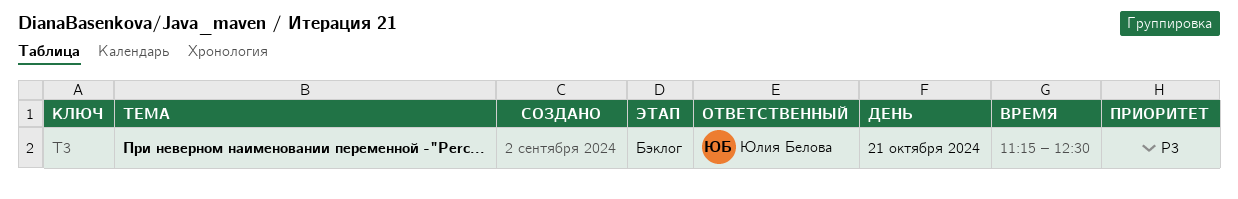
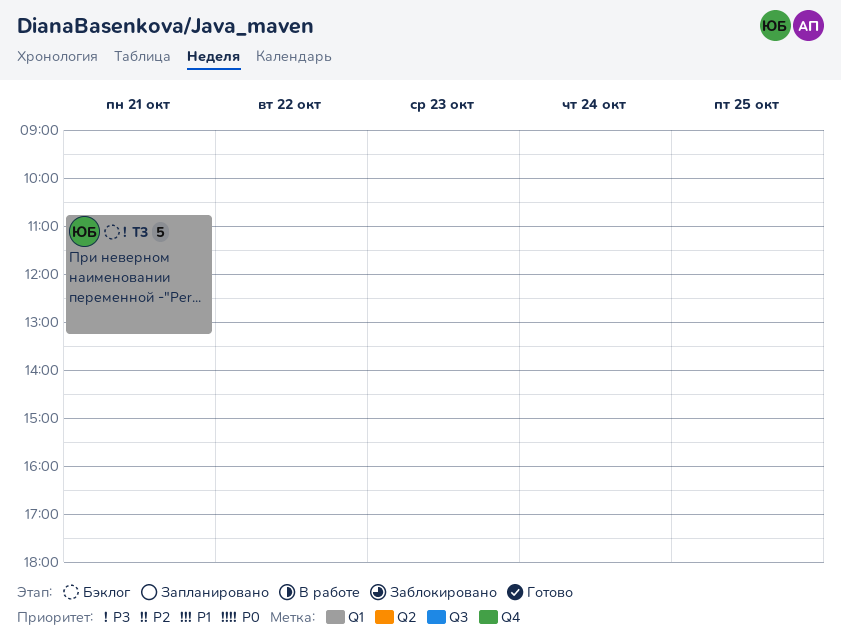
T3, begins: 11:15 -> 10:45
T3, ends: 12:30 -> 13:15

